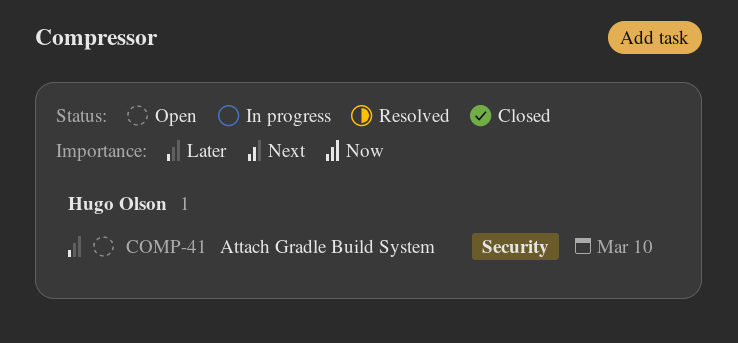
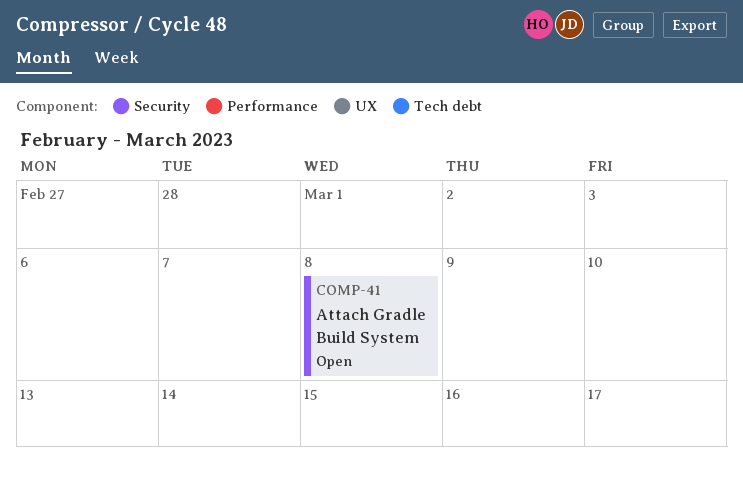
COMP-41, due: Mar 10 -> Mar 8

